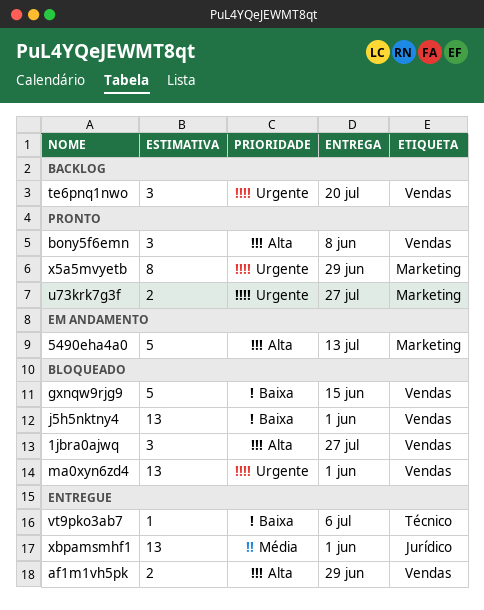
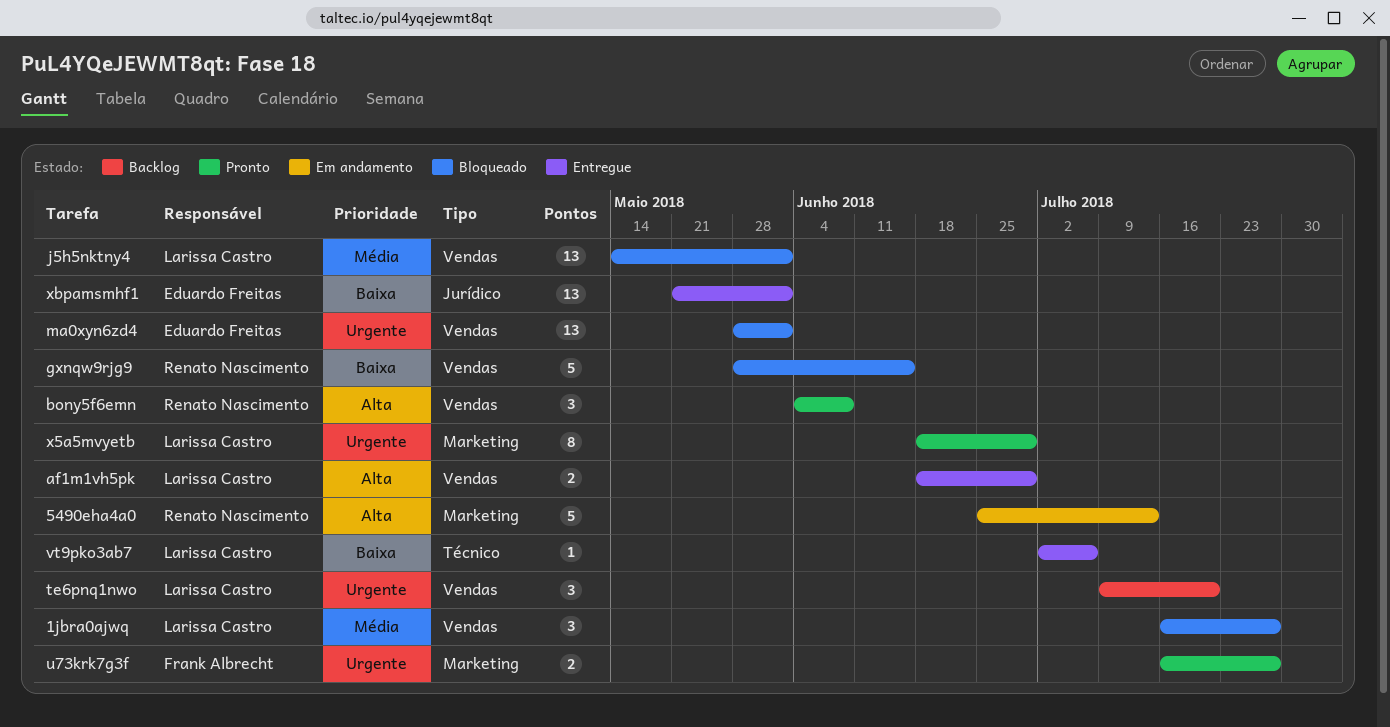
1jbra0ajwq, priority: Alta -> Média
j5h5nktny4, priority: Baixa -> Média
xbpamsmhf1, priority: Média -> Baixa

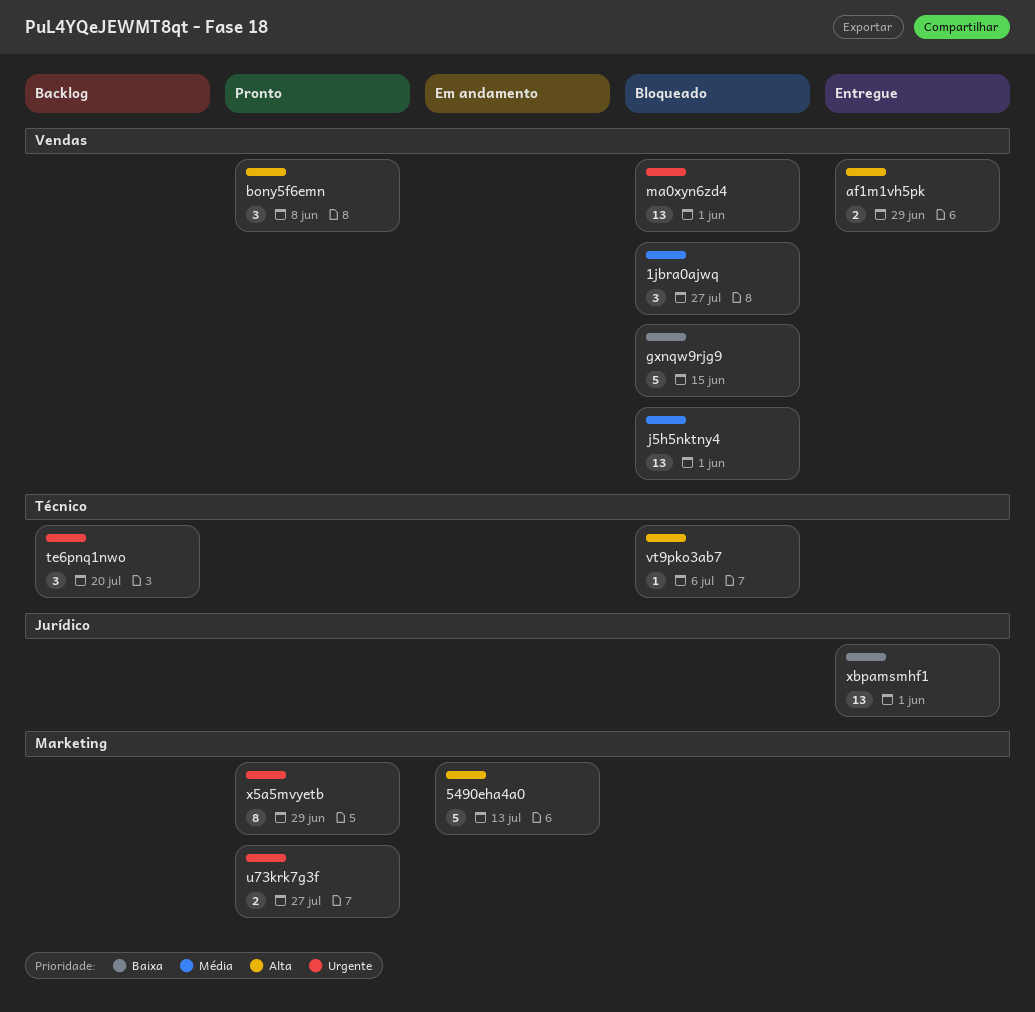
te6pnq1nwo, label: Vendas -> Técnico
vt9pko3ab7, status: Entregue -> Bloqueado
vt9pko3ab7, priority: Baixa -> Alta

